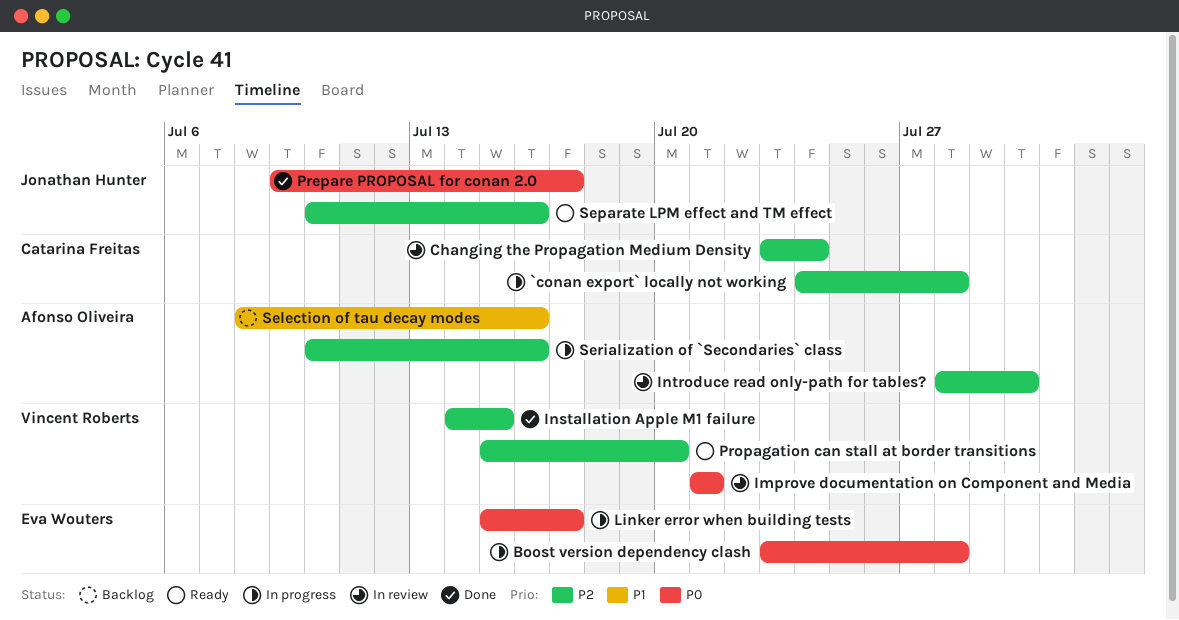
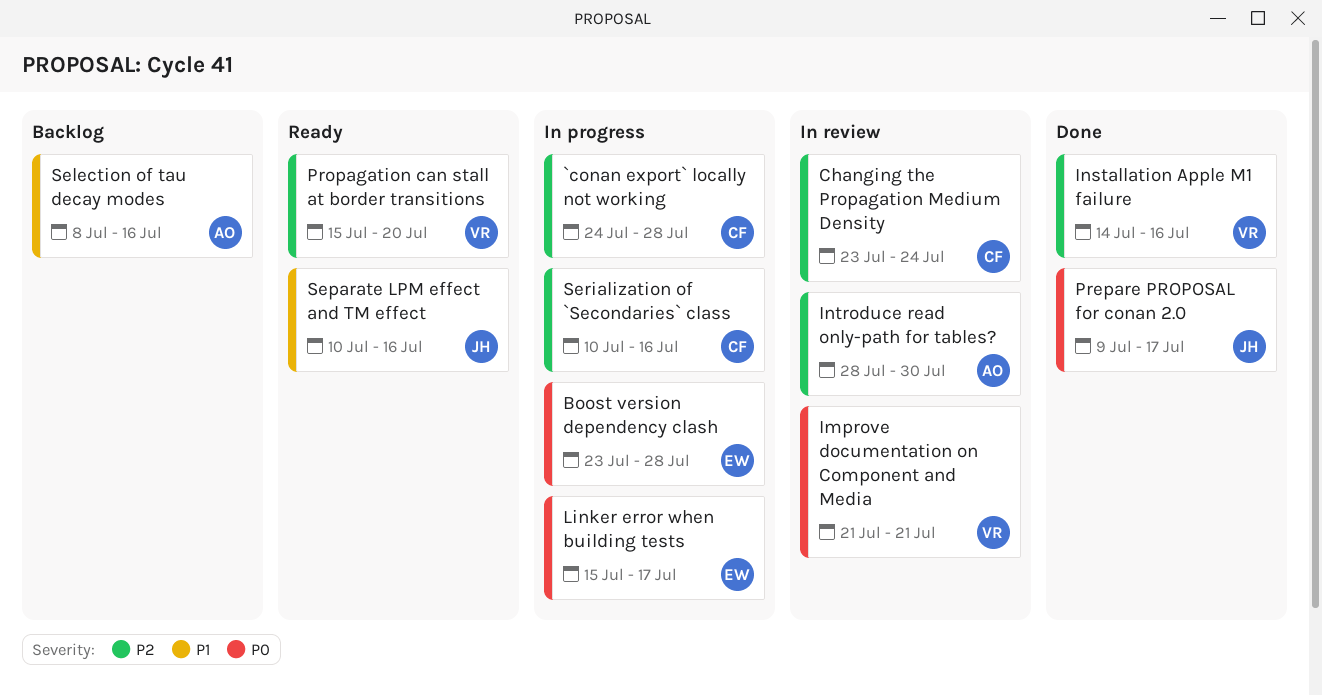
Installation Apple M1 failure, due: Jul 15 -> Jul 16
Separate LPM effect and TM effect, priority: P2 -> P1
Serialization of `Secondaries` class, owner: Afonso Oliveira -> Catarina Freitas

